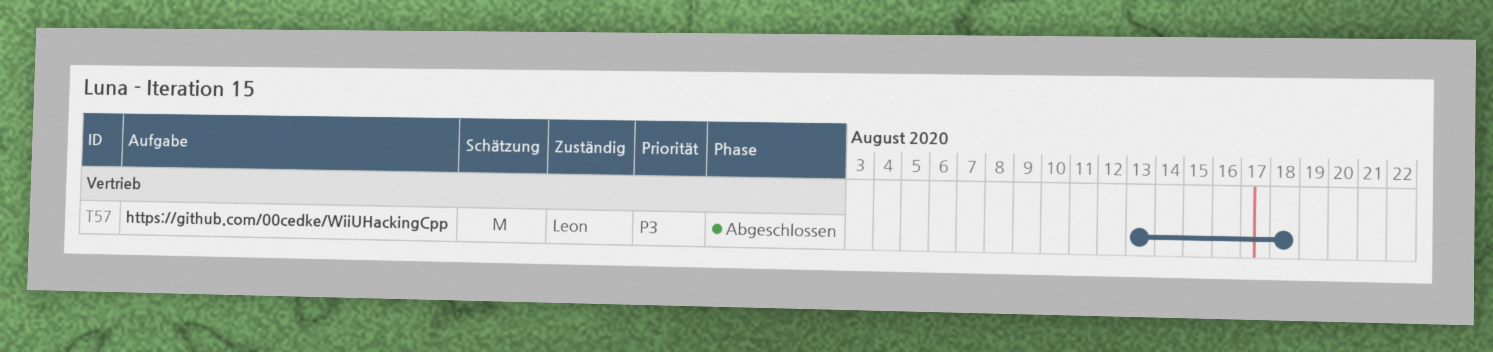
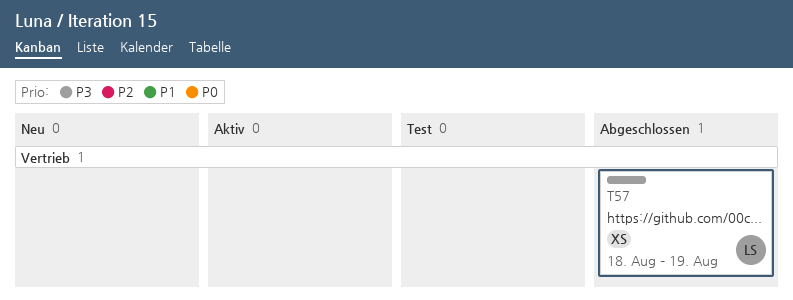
T57, estimate: M -> XS
T57, start: Aug 13 -> Aug 18
T57, due: Aug 18 -> Aug 19

